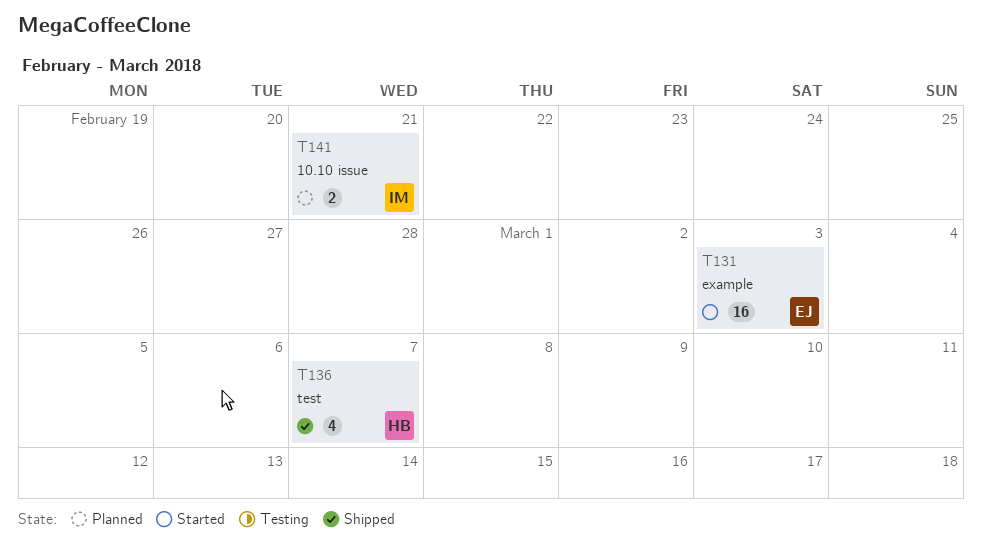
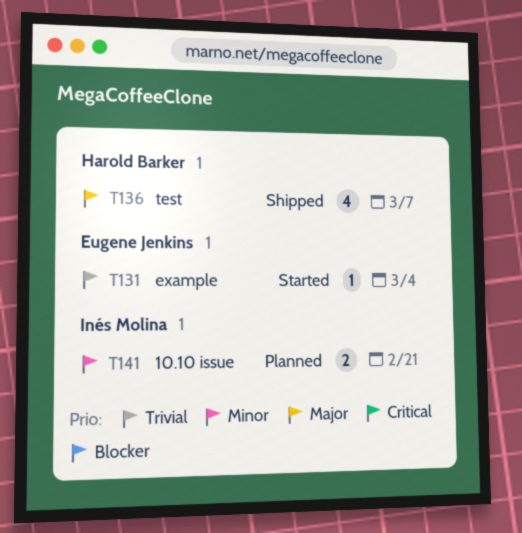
T131, estimate: 16 -> 1
T131, due: Mar 3 -> Mar 4

